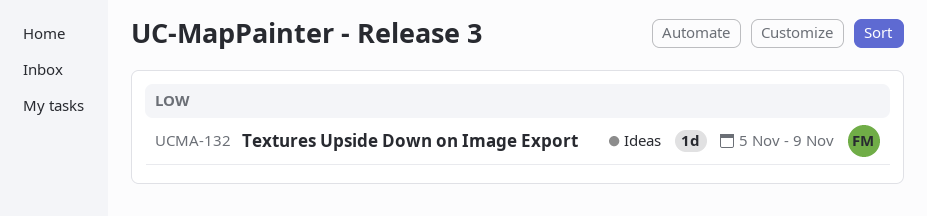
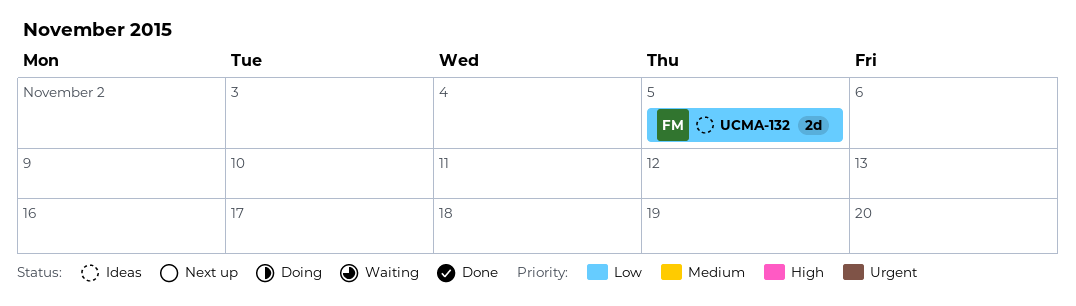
UCMA-132, estimate: 1d -> 2d
UCMA-132, due: Nov 9 -> Nov 5

